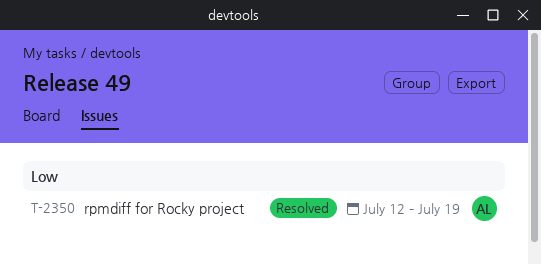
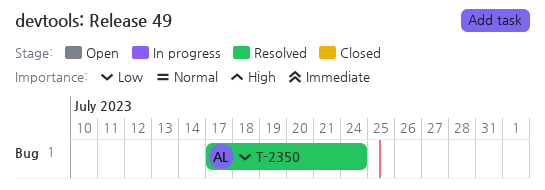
T-2350, start: Jul 12 -> Jul 17
T-2350, due: Jul 19 -> Jul 24

